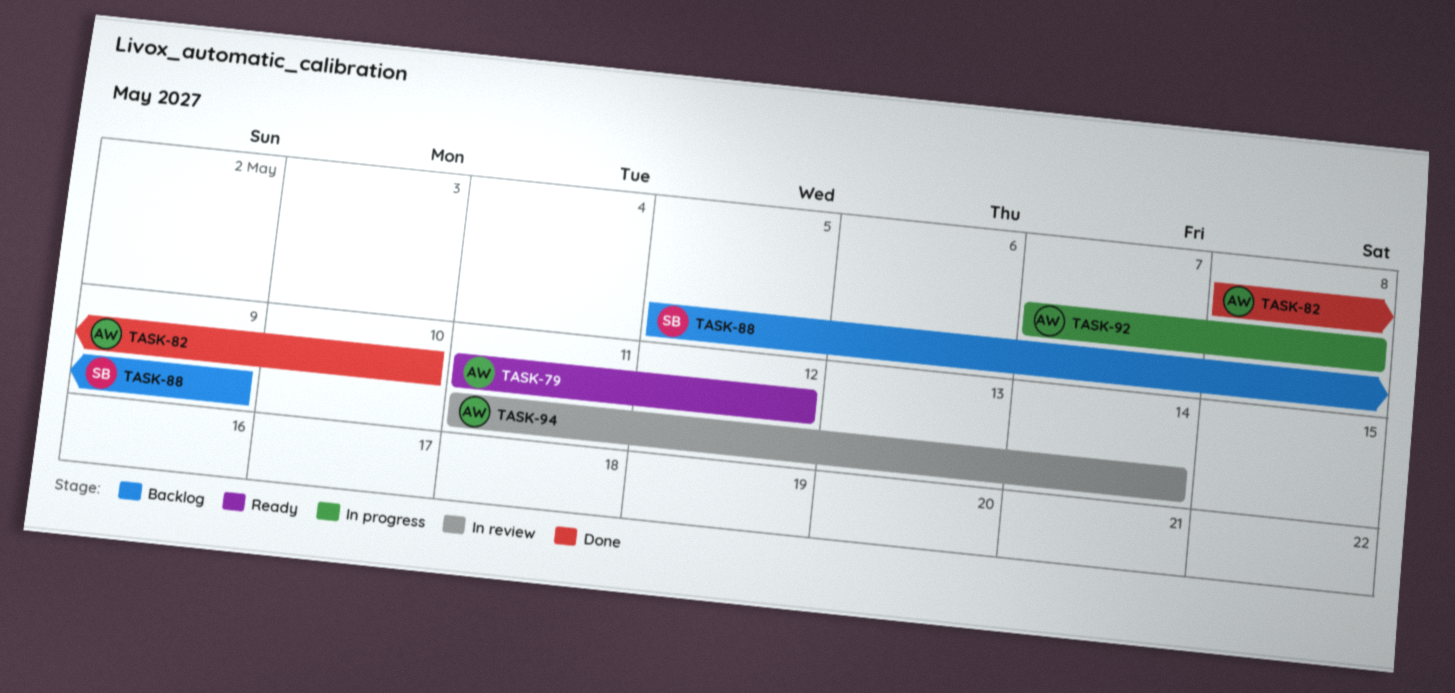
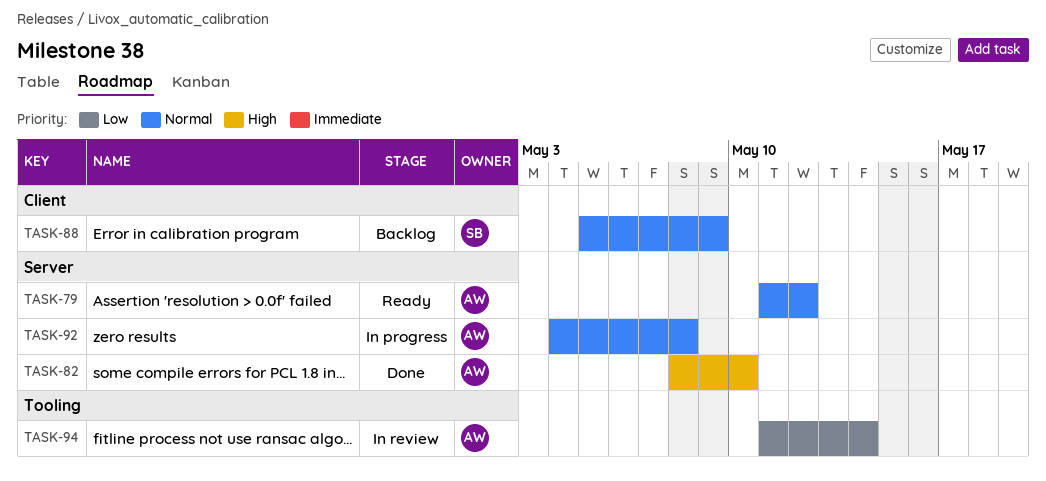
TASK-92, start: May 7 -> May 4

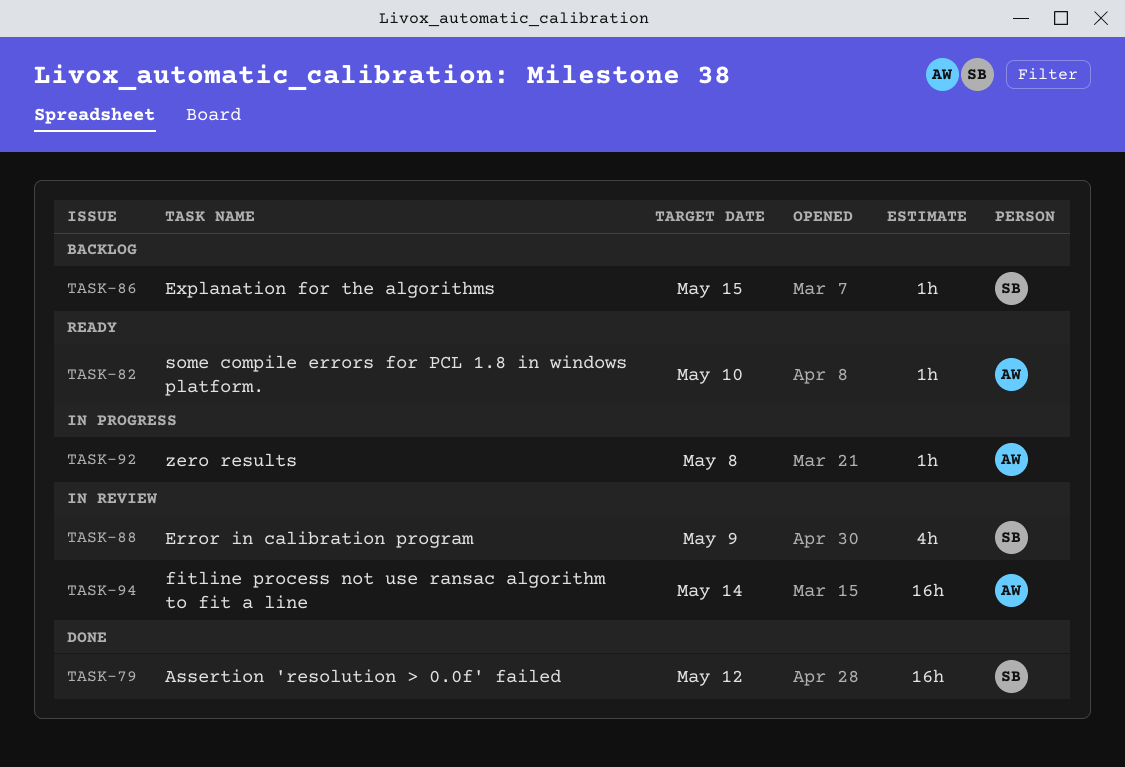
TASK-79, status: Ready -> Done
TASK-79, owner: AW -> SB
TASK-82, status: Done -> Ready
TASK-86: none -> present
TASK-88, status: Backlog -> In review

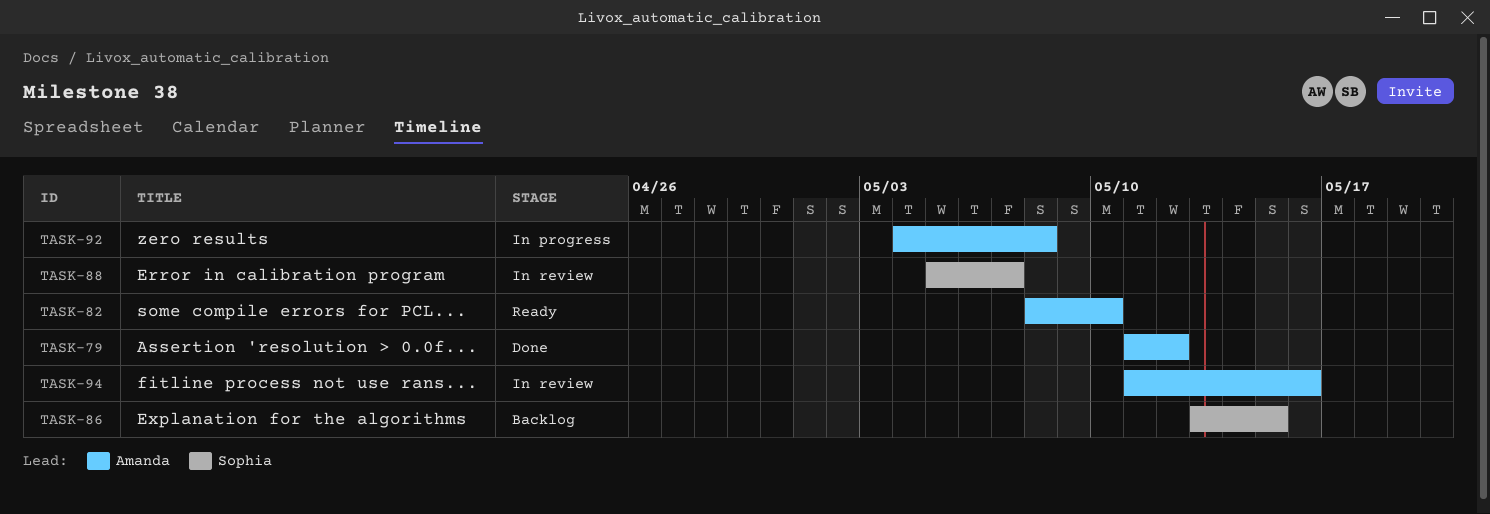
TASK-79, owner: Sophia -> Amanda
TASK-88, due: May 9 -> May 7
TASK-94, due: May 14 -> May 16

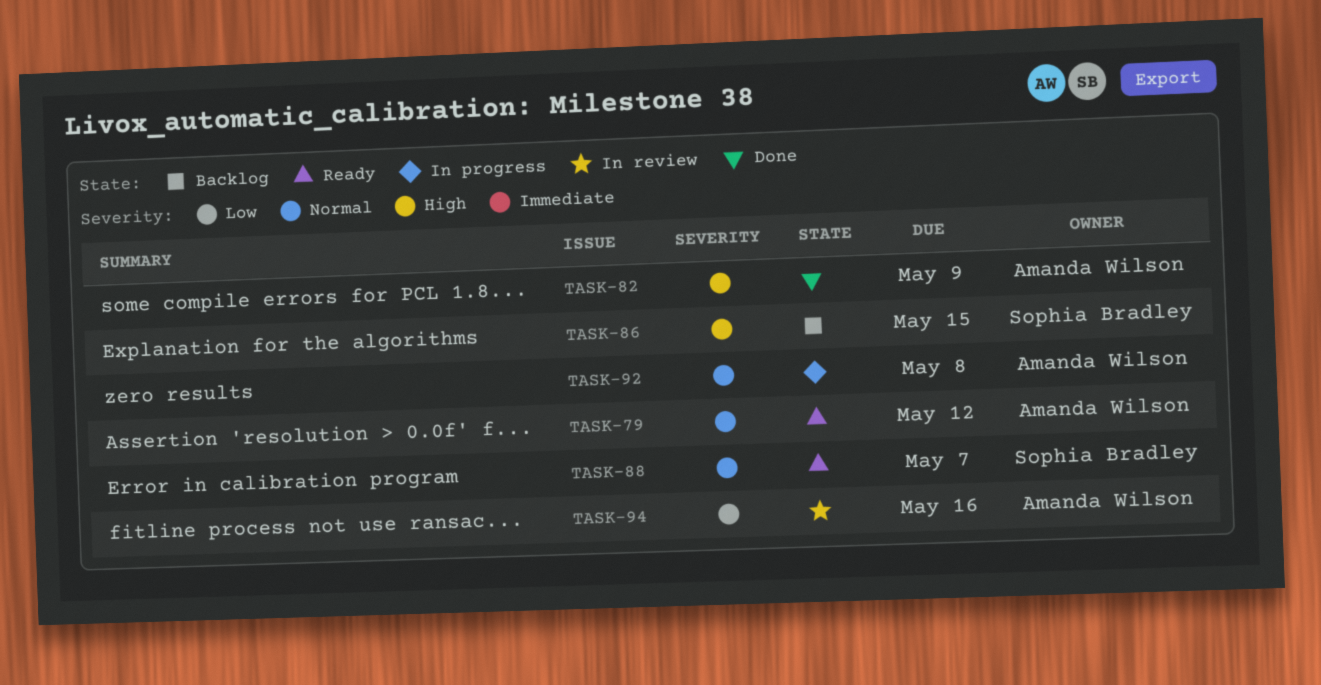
TASK-79, status: Done -> Ready
TASK-82, status: Ready -> Done
TASK-82, due: May 10 -> May 9
TASK-88, status: In review -> Ready

